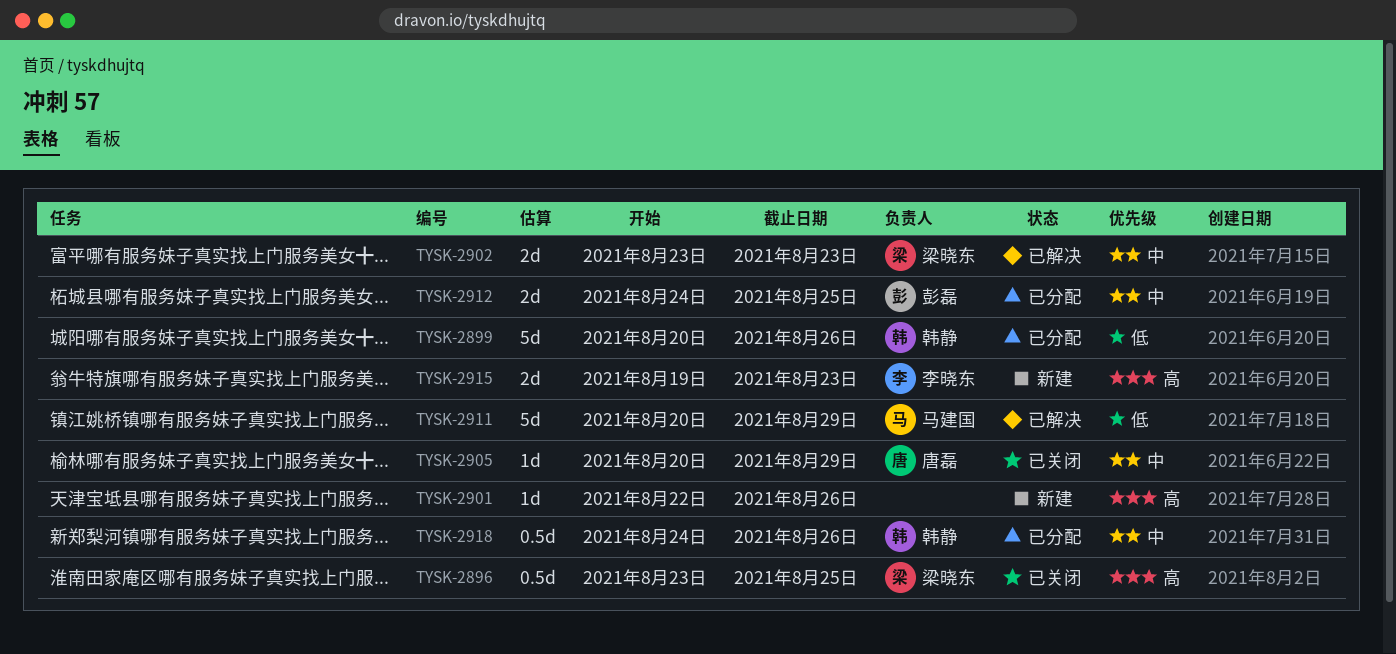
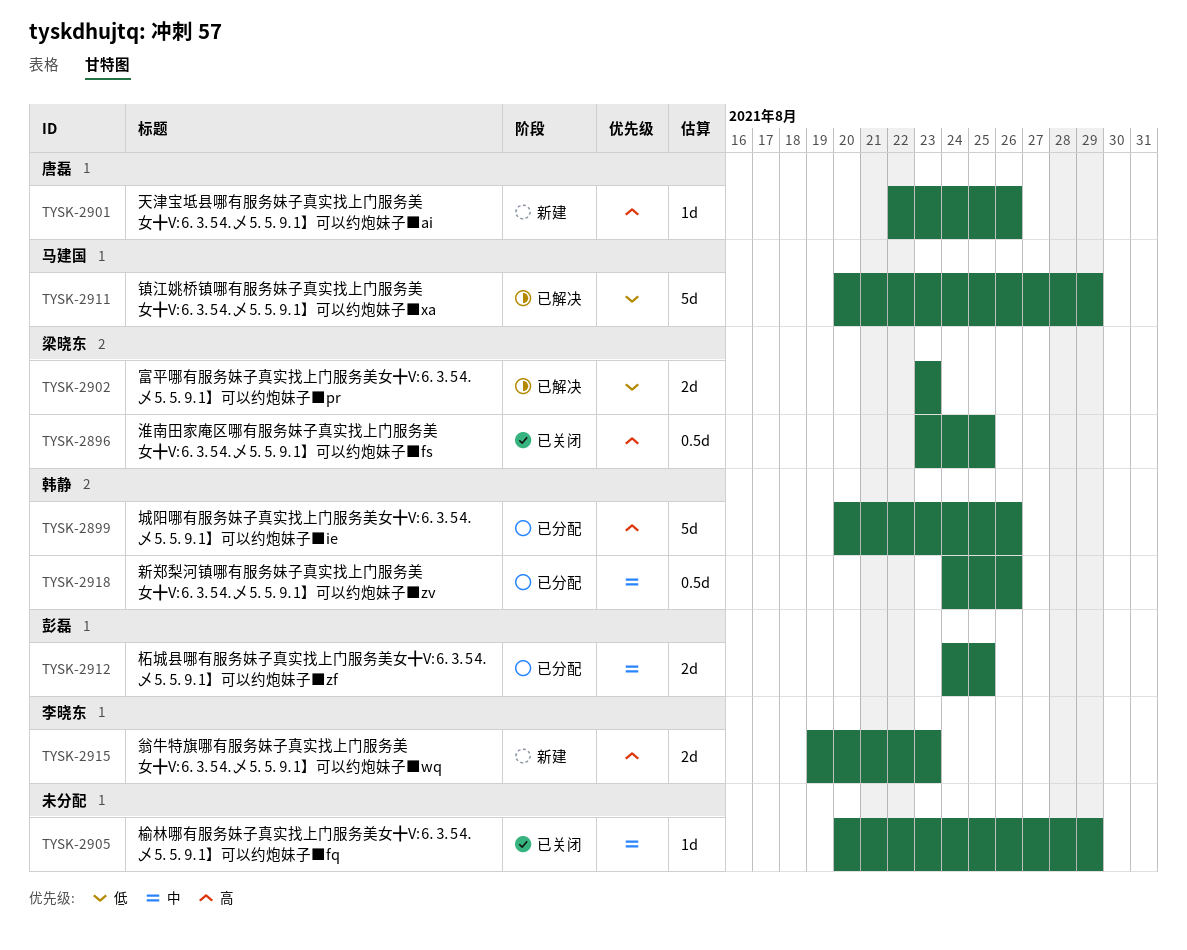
TYSK-2899, priority: 低 -> 高
TYSK-2901, owner: none -> 唐磊
TYSK-2902, priority: 中 -> 低
TYSK-2905, owner: 唐磊 -> none

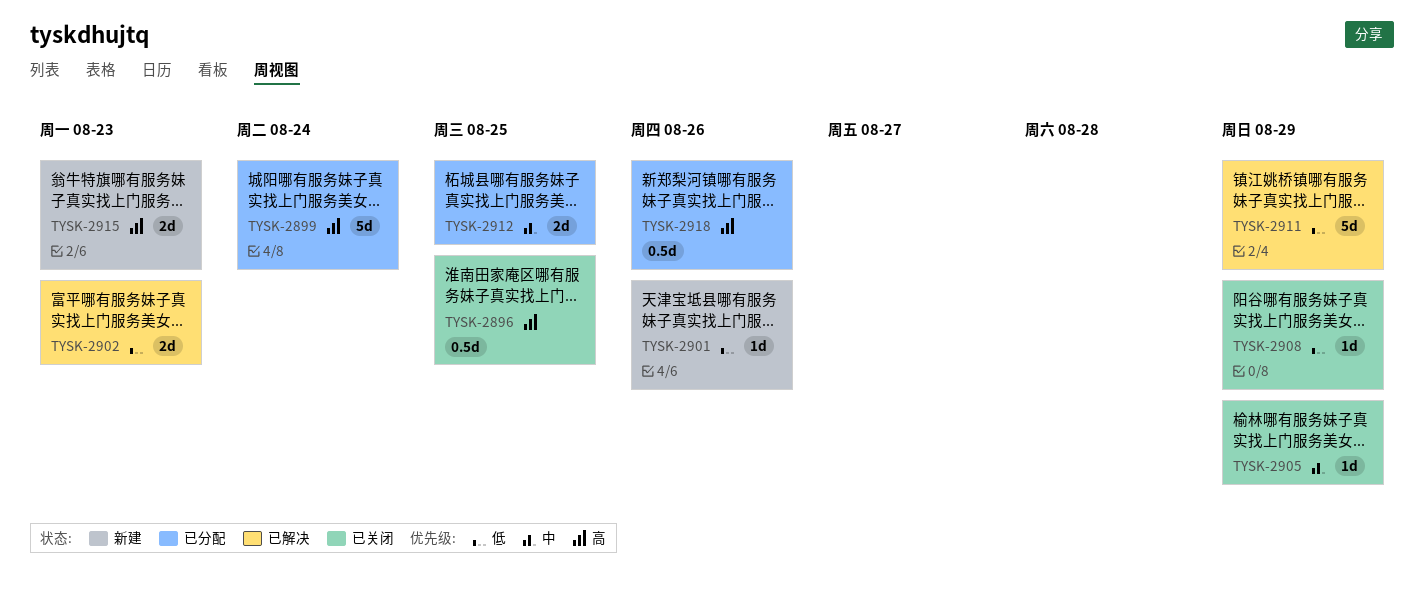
TYSK-2899, due: Aug 26 -> Aug 24
TYSK-2901, priority: 高 -> 低
TYSK-2908: none -> present
TYSK-2918, priority: 中 -> 高

